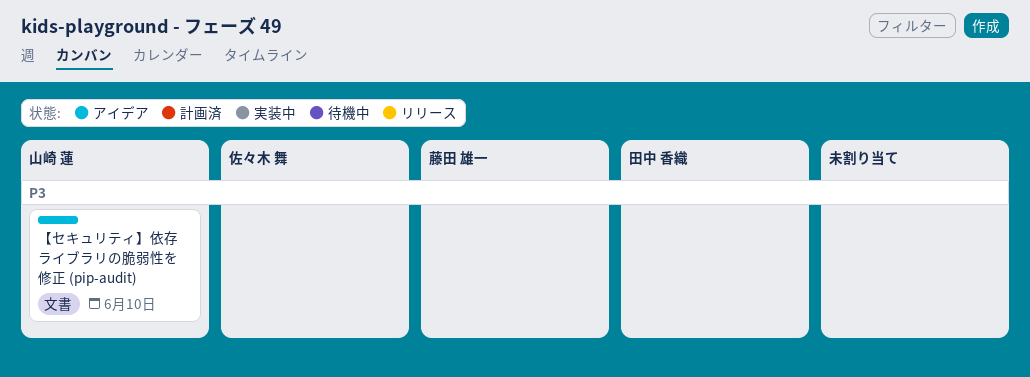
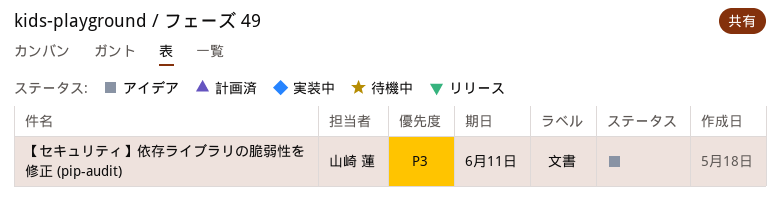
【セキュリティ】依存ライブラリの脆弱性を修正 (pip-audit), due: Jun 10 -> Jun 11

